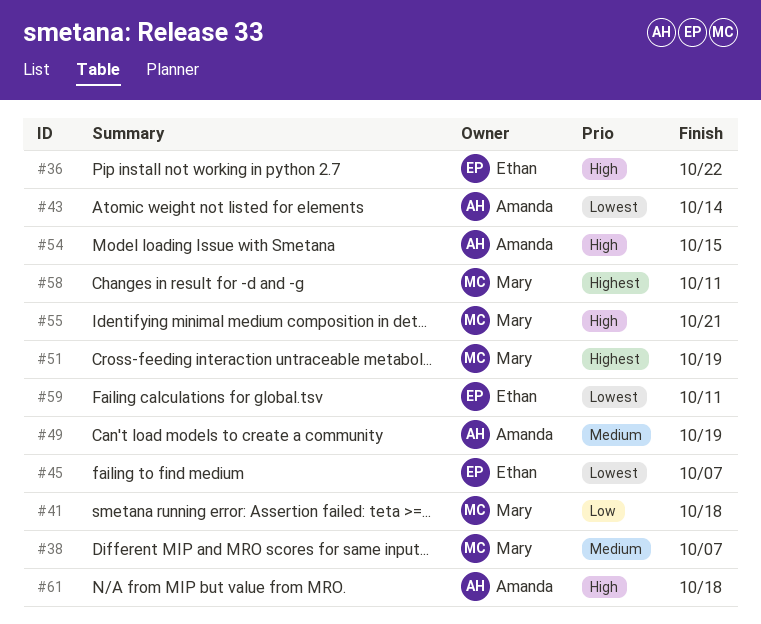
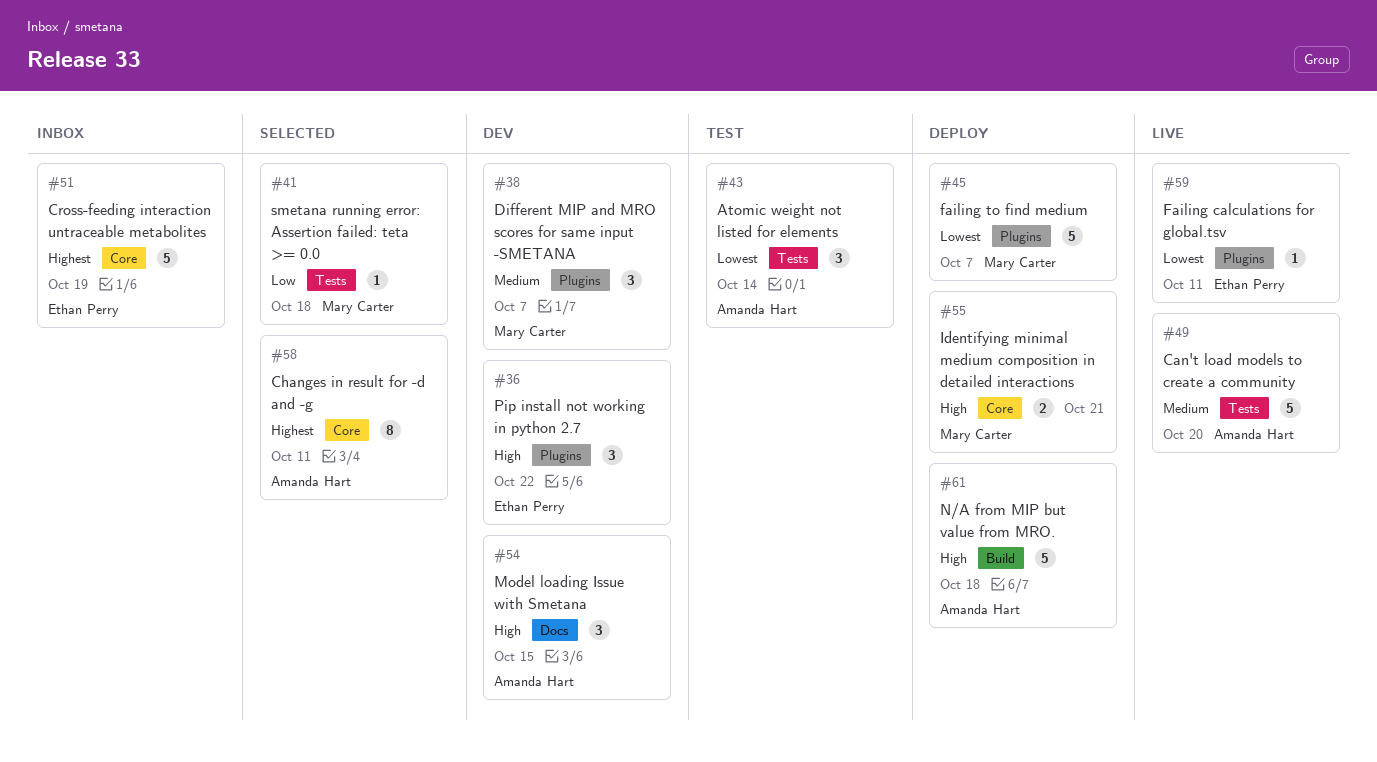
#45, owner: Ethan Perry -> Mary Carter
#49, due: Oct 19 -> Oct 20
#51, owner: Mary Carter -> Ethan Perry
#58, owner: Mary Carter -> Amanda Hart

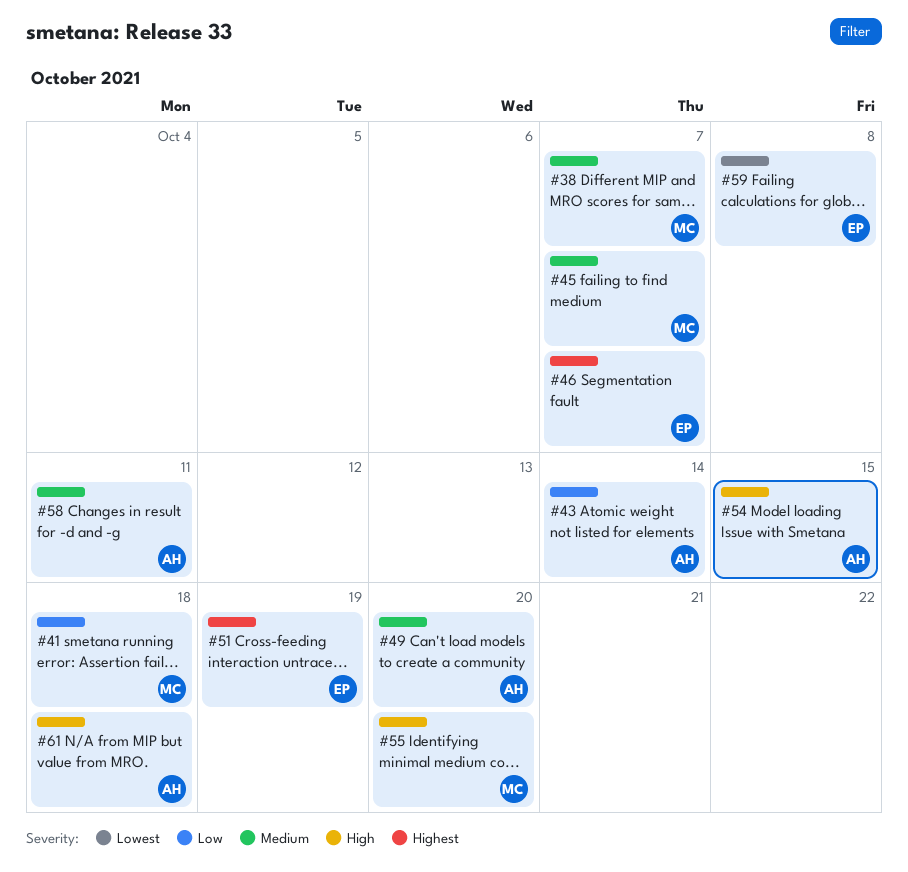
#36: present -> none
#43, priority: Lowest -> Low
#45, priority: Lowest -> Medium
#46: none -> present
#55, due: Oct 21 -> Oct 20
#58, priority: Highest -> Medium
#59, due: Oct 11 -> Oct 8

